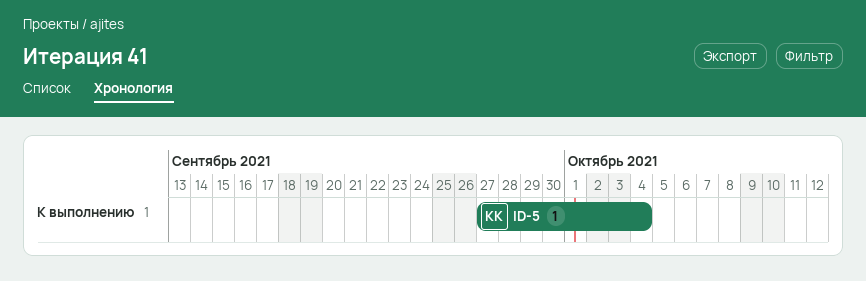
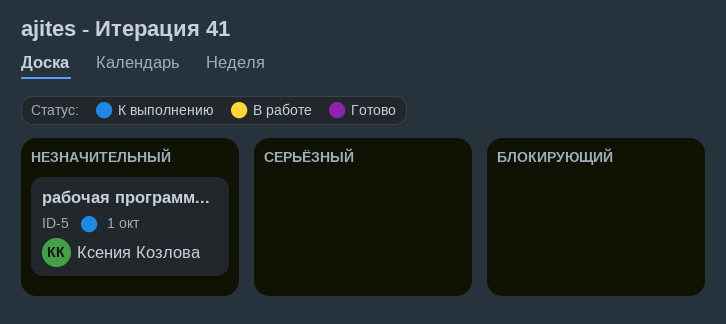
ID-5, due: Oct 4 -> Oct 1

